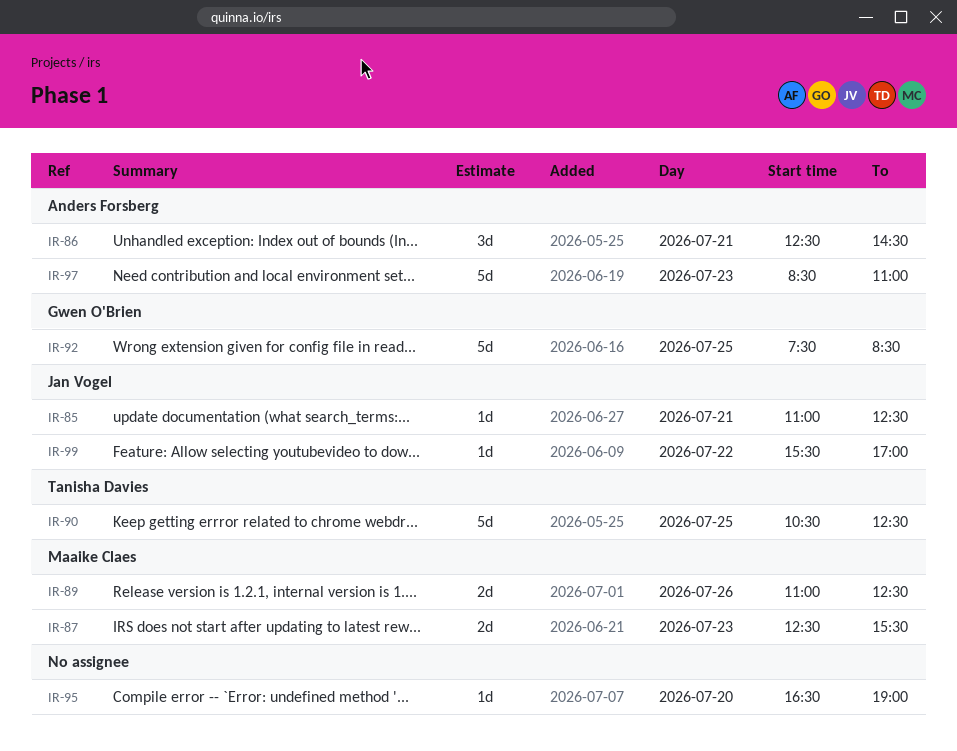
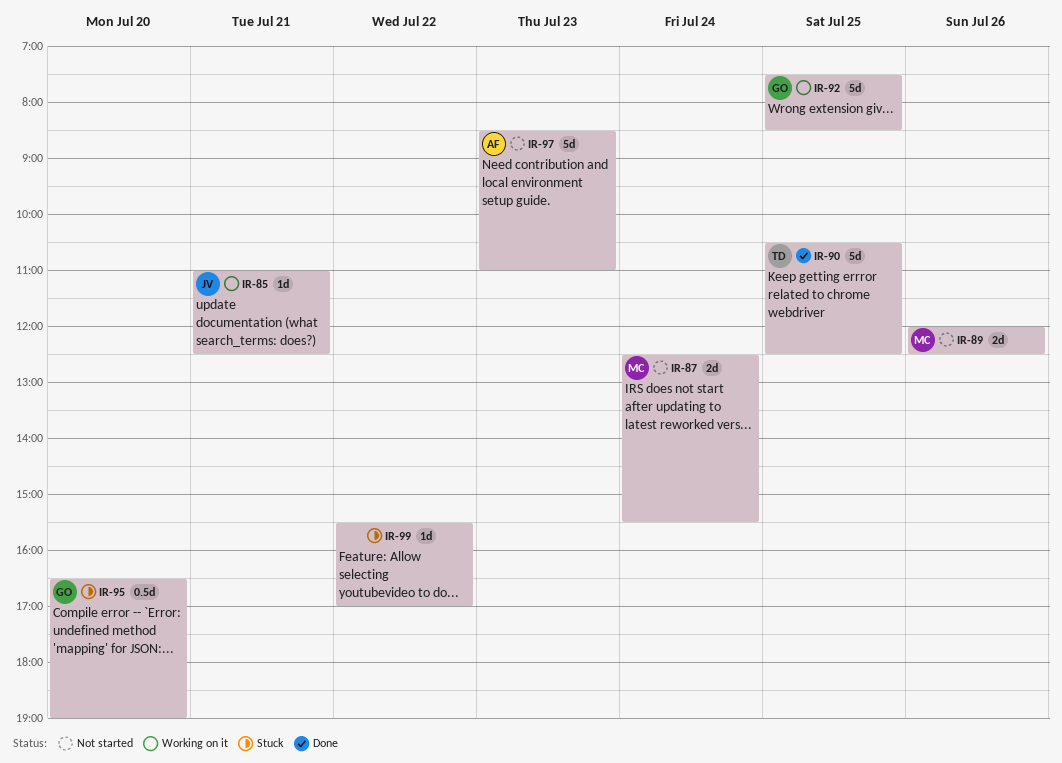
IR-86: present -> none
IR-87, day: Jul 23 -> Jul 24
IR-89, begins: 11:00 -> 12:00
IR-95, owner: none -> Gwen O'Brien
IR-95, estimate: 1d -> 0.5d
IR-99, owner: Jan Vogel -> none

